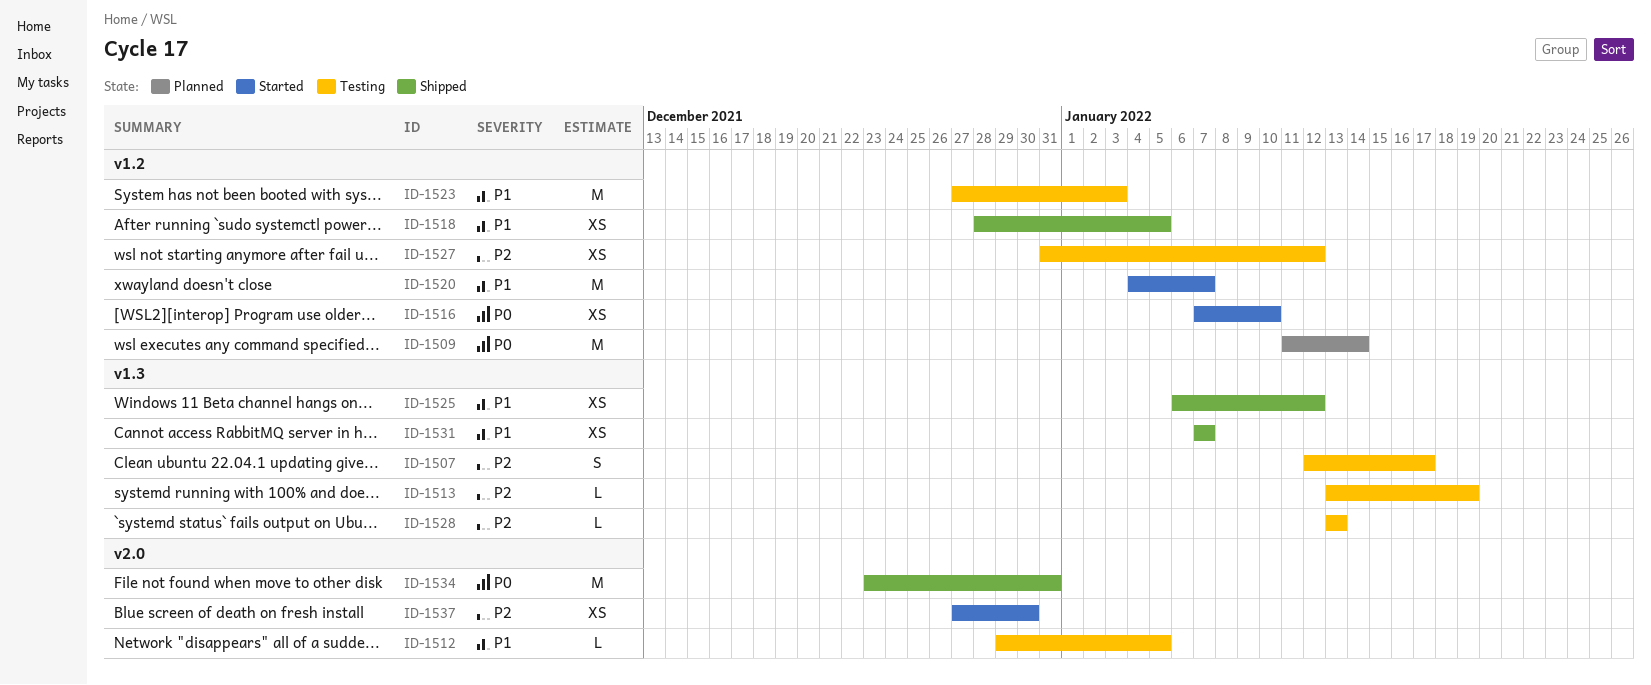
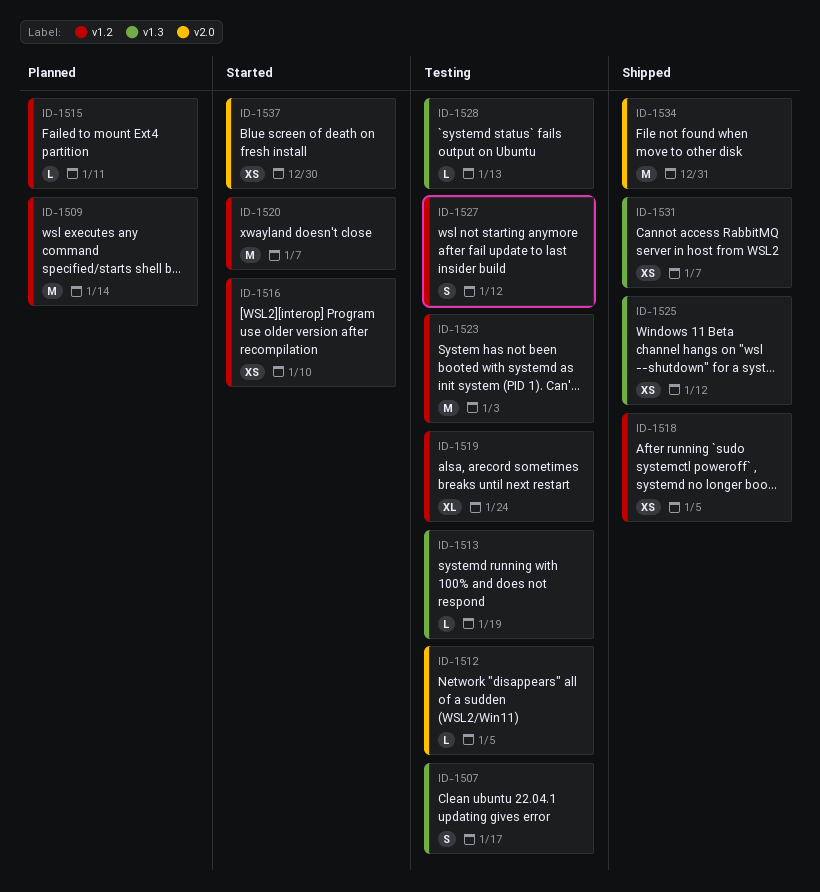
ID-1515: none -> present
ID-1519: none -> present
ID-1527, estimate: XS -> S

